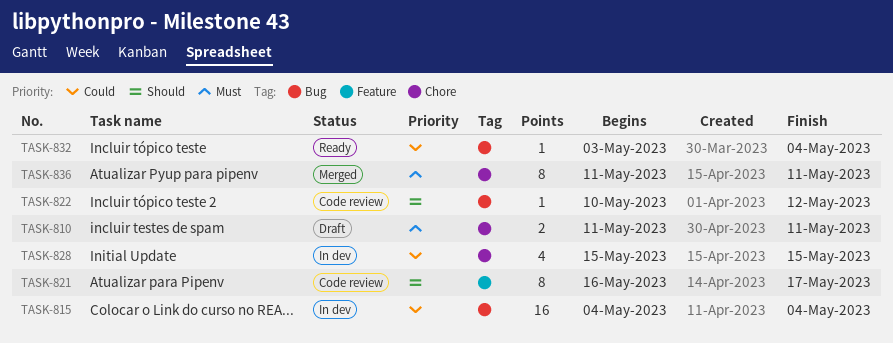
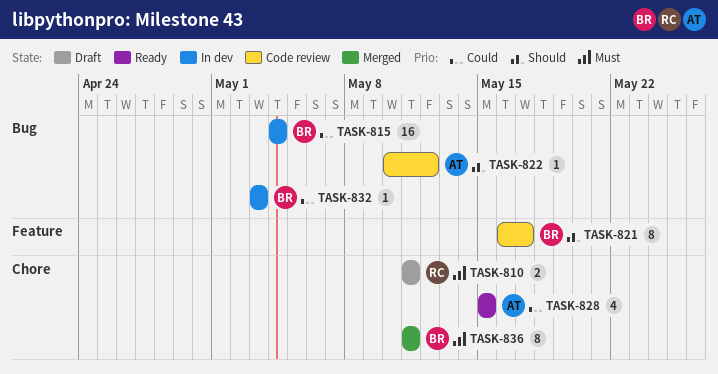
TASK-828, status: In dev -> Ready
TASK-832, status: Ready -> In dev
TASK-832, due: May 4 -> May 3

